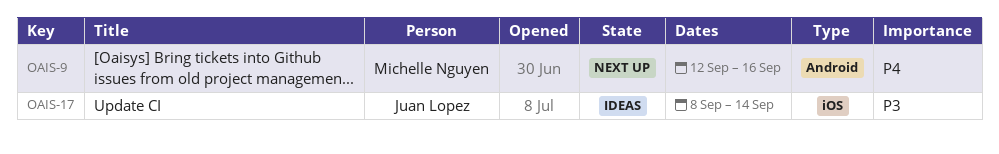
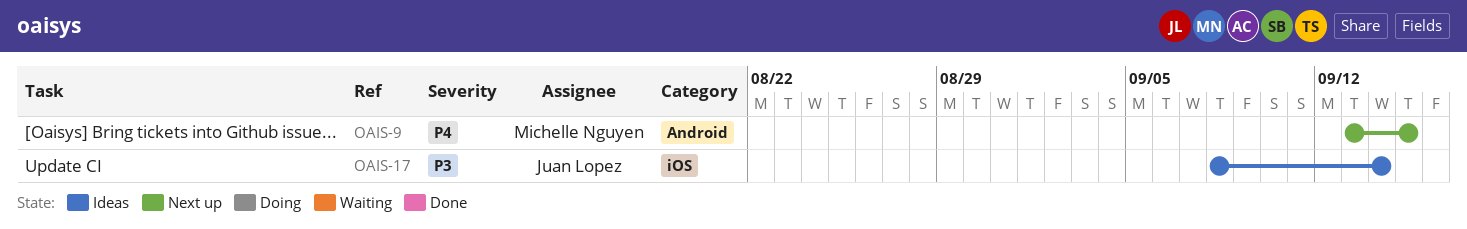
OAIS-9, start: Sep 12 -> Sep 13
OAIS-9, due: Sep 16 -> Sep 15

